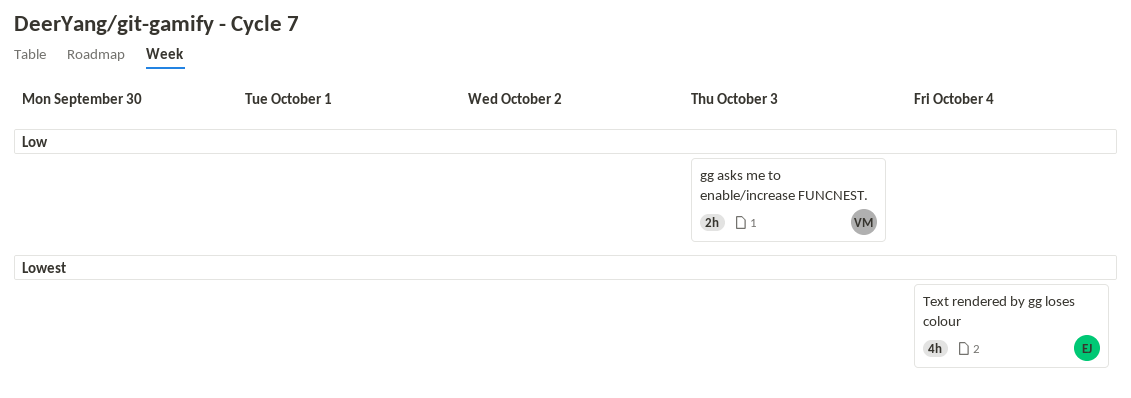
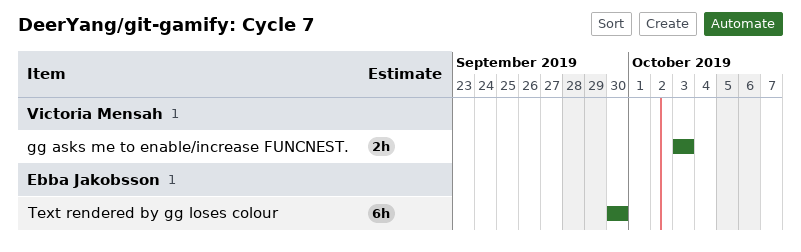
Text rendered by gg loses colour, estimate: 4h -> 6h
Text rendered by gg loses colour, due: Oct 4 -> Sep 30

